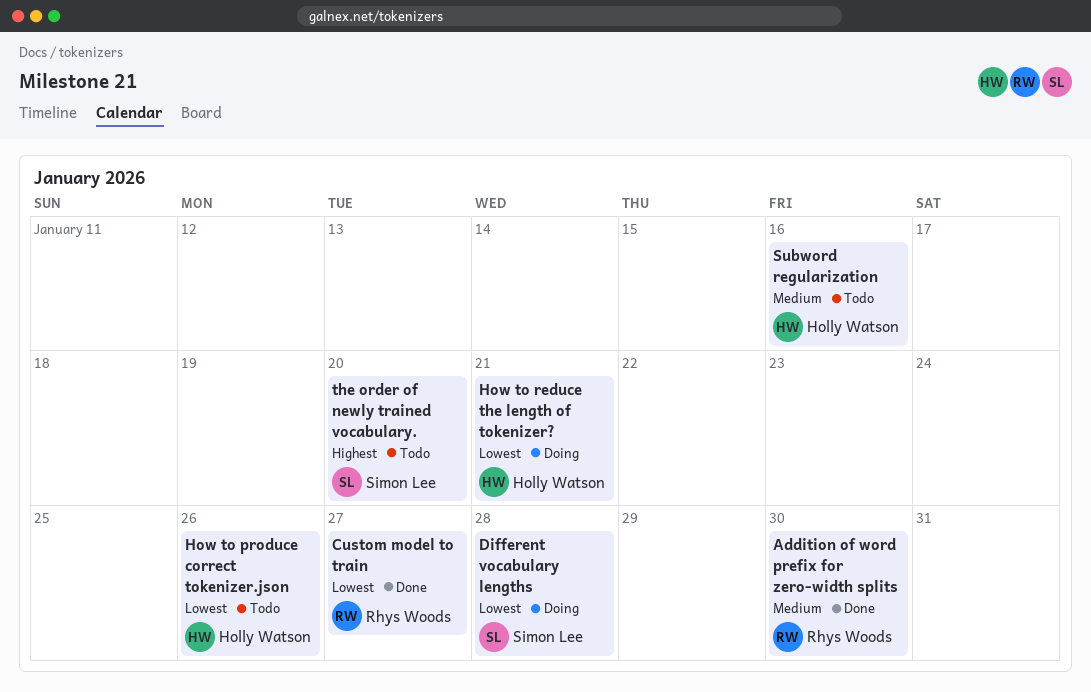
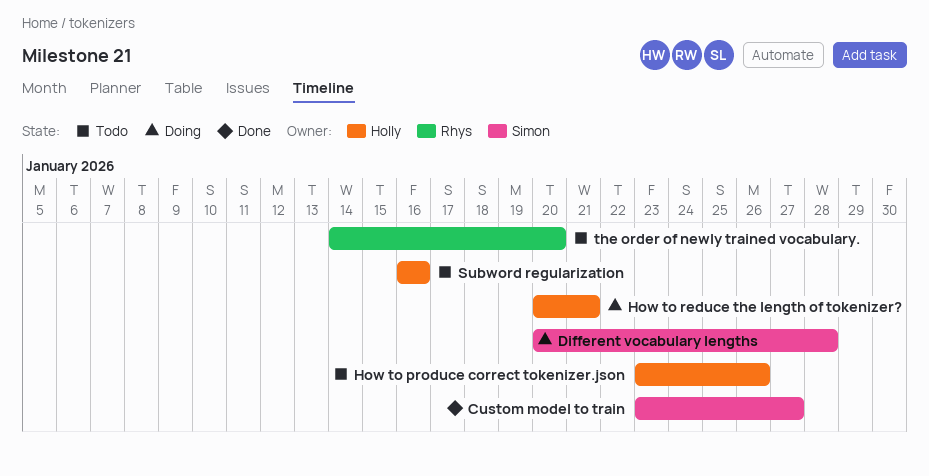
Addition of word prefix for zero-width splits: present -> none
Custom model to train, owner: Rhys Woods -> Simon Lee
the order of newly trained vocabulary., owner: Simon Lee -> Rhys Woods

